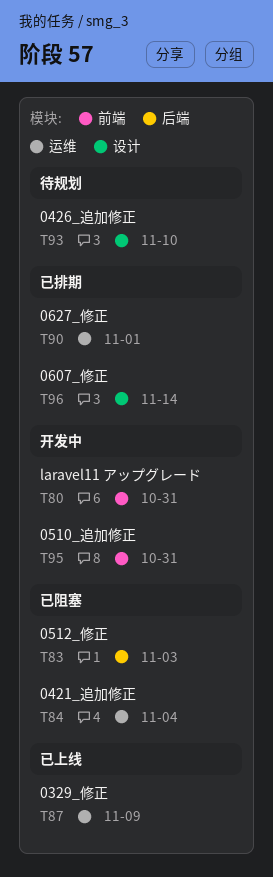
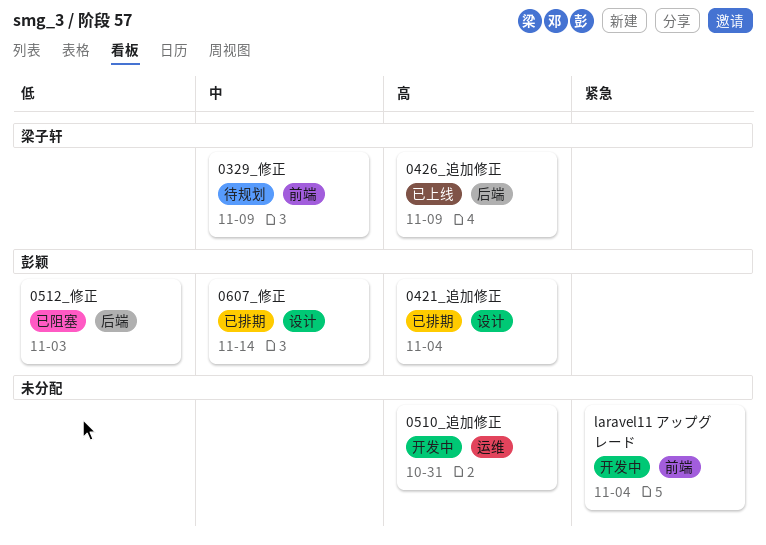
0329_修正, status: 已上线 -> 待规划
0329_修正, label: 运维 -> 前端
0421_追加修正, status: 已阻塞 -> 已排期
0421_追加修正, label: 运维 -> 设计
0426_追加修正, status: 待规划 -> 已上线
0426_追加修正, label: 设计 -> 后端
0426_追加修正, due: Nov 10 -> Nov 9
0510_追加修正, label: 前端 -> 运维
0627_修正: present -> none
laravel11 アップグレード, due: Oct 31 -> Nov 4

